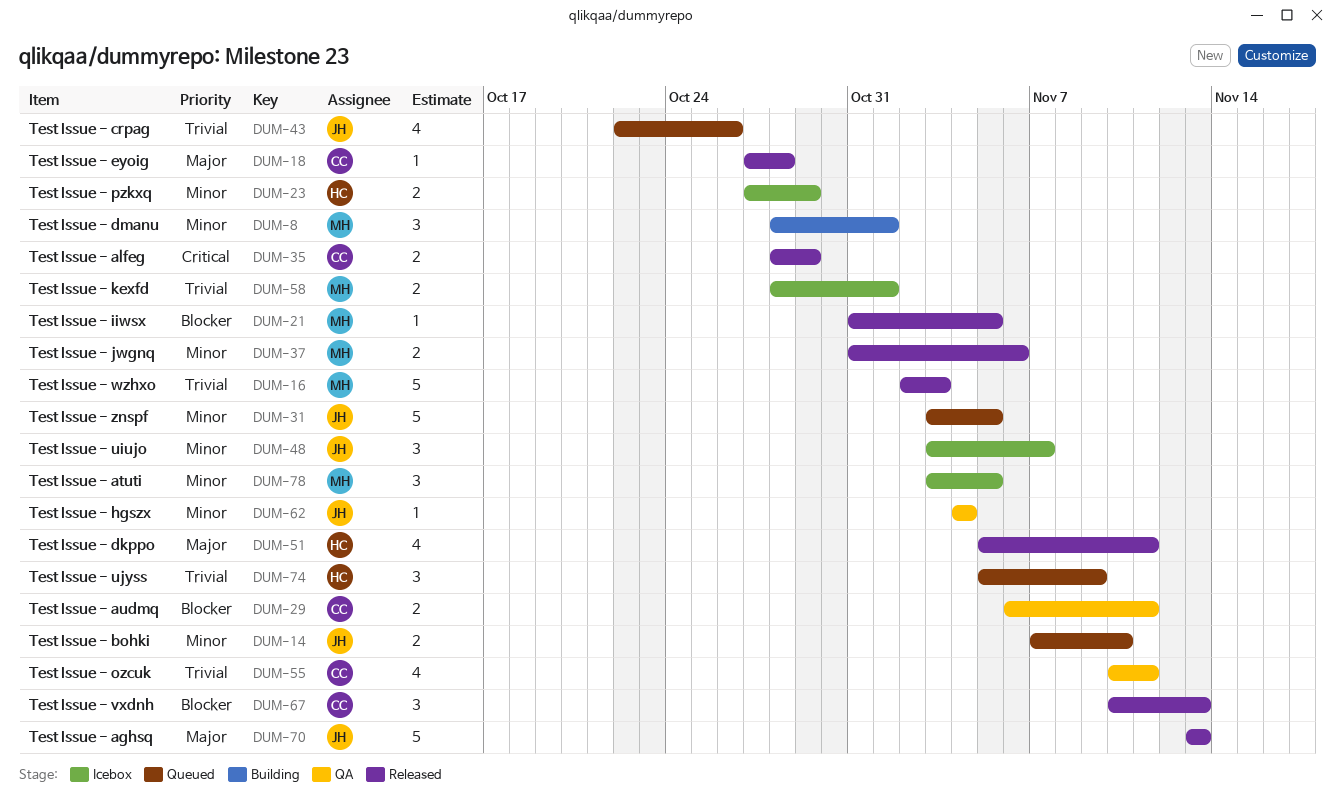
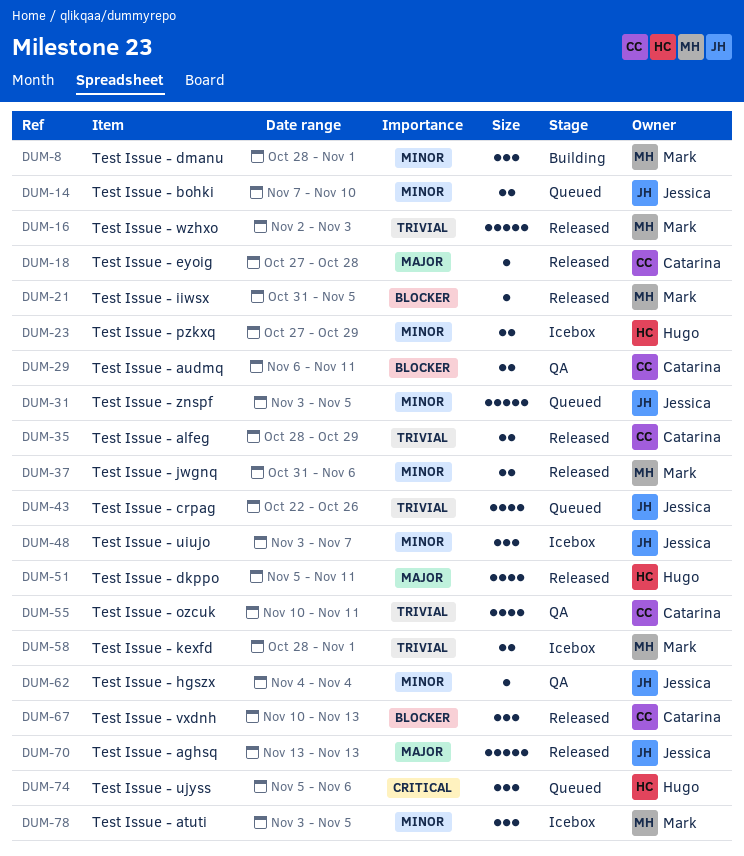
DUM-35, priority: Critical -> Trivial
DUM-74, priority: Trivial -> Critical
DUM-74, due: Nov 9 -> Nov 6

